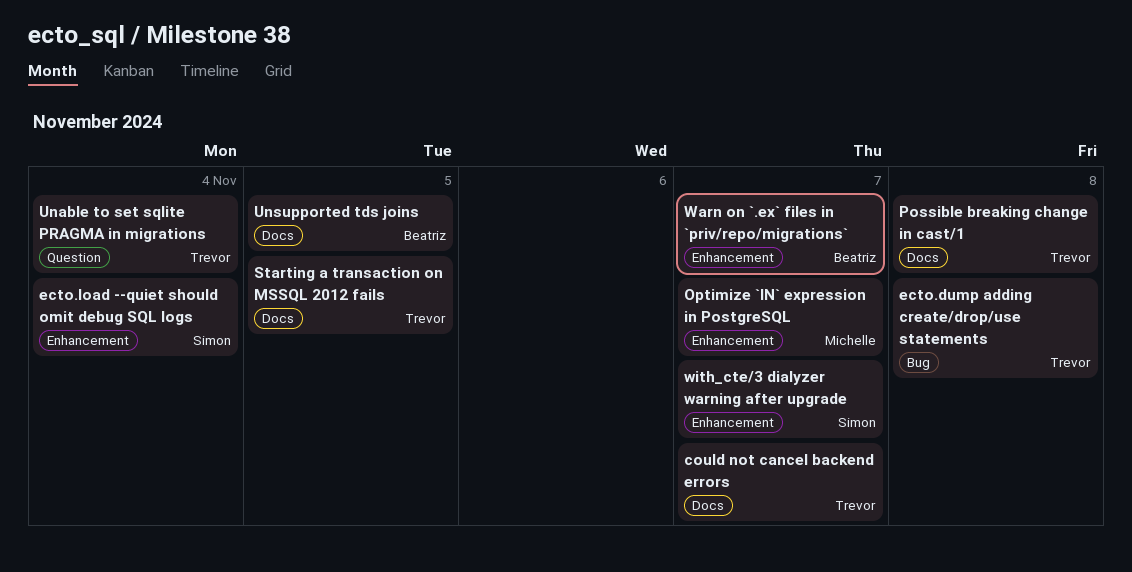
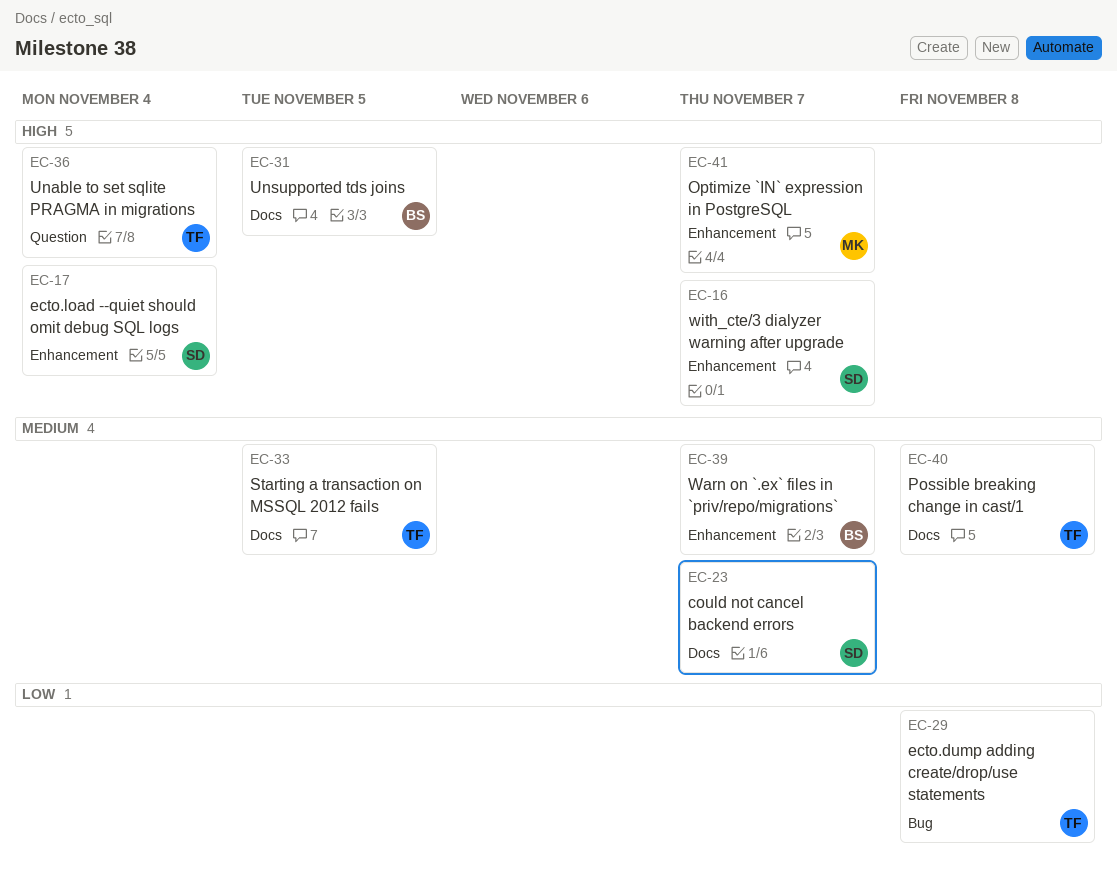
could not cancel backend errors, owner: Trevor -> Simon

